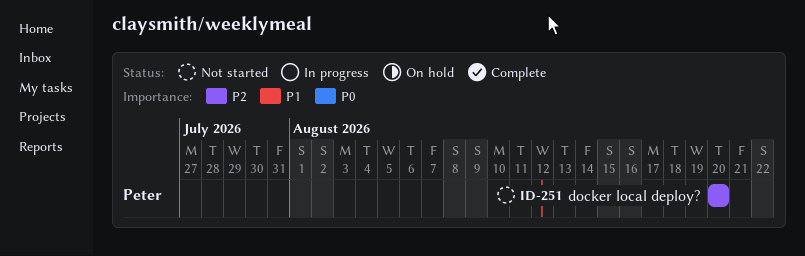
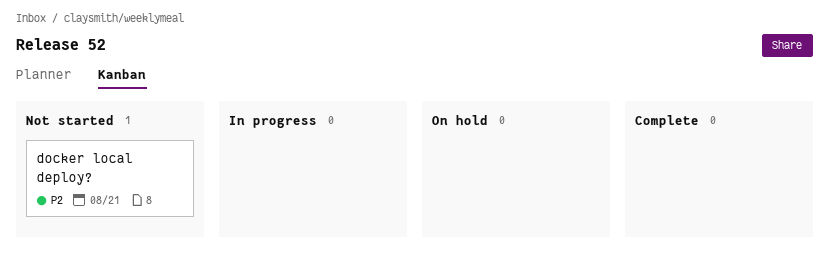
docker local deploy?, due: Aug 20 -> Aug 21

